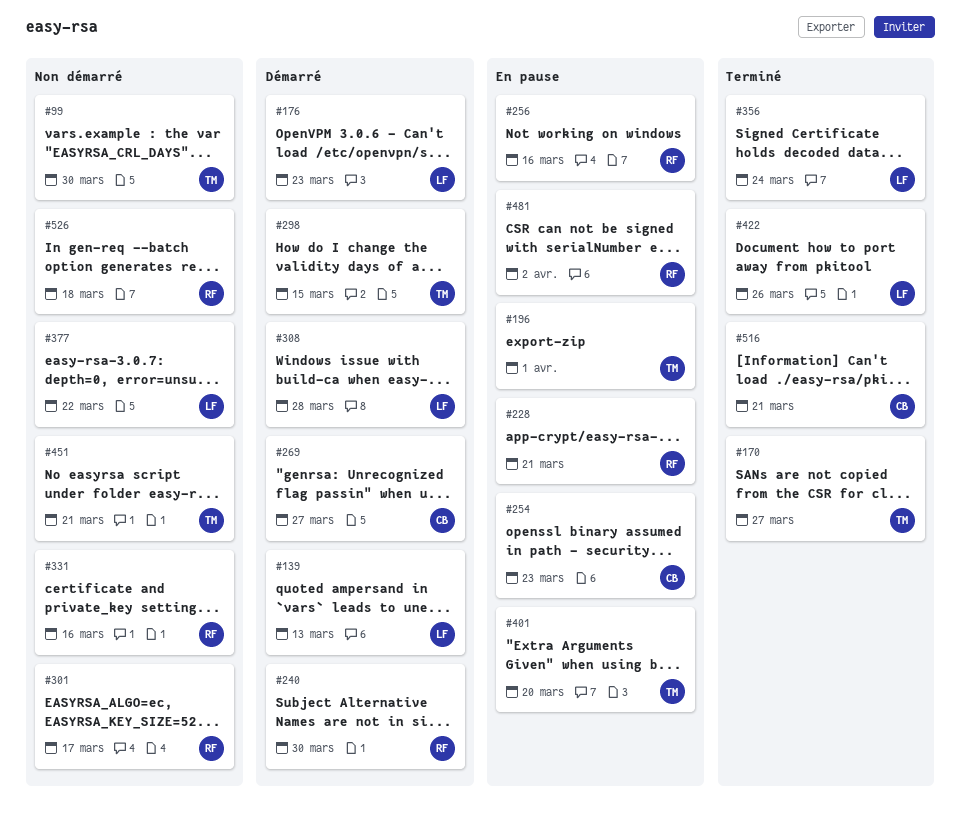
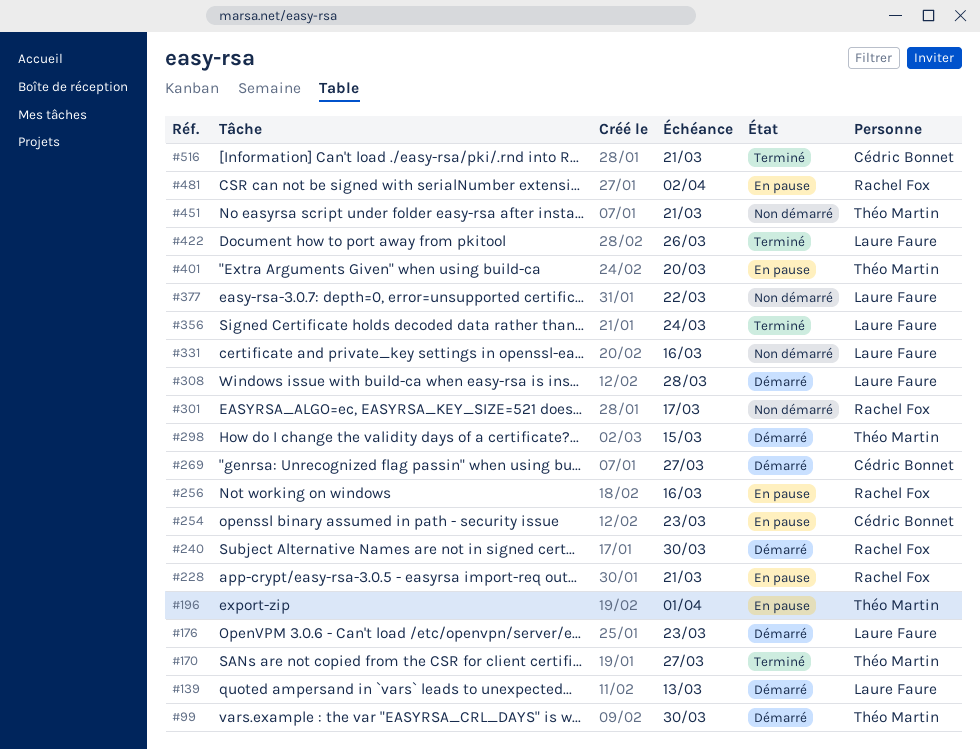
#99, status: Non démarré -> Démarré
#331, owner: Rachel Fox -> Laure Faure
#526: present -> none

